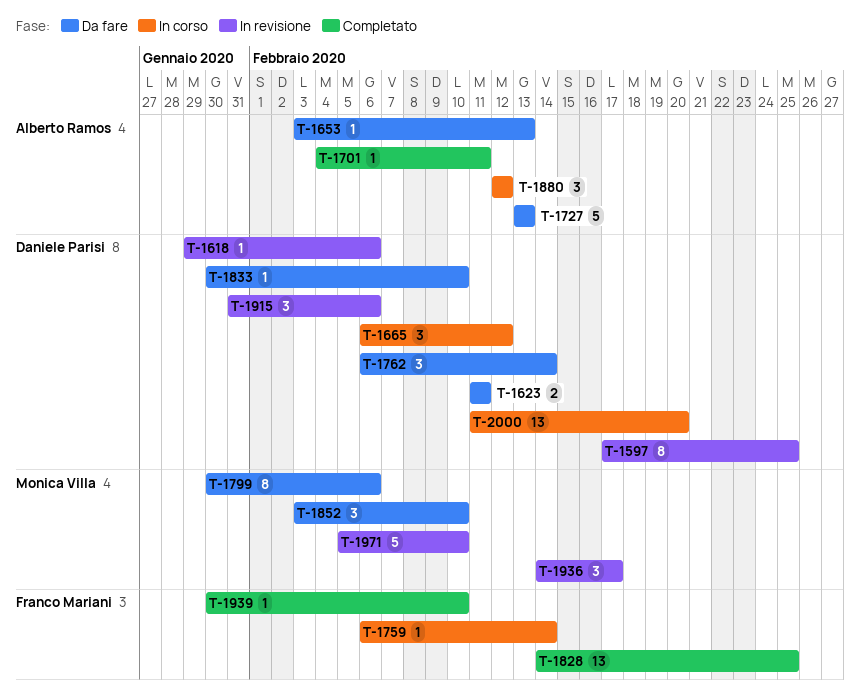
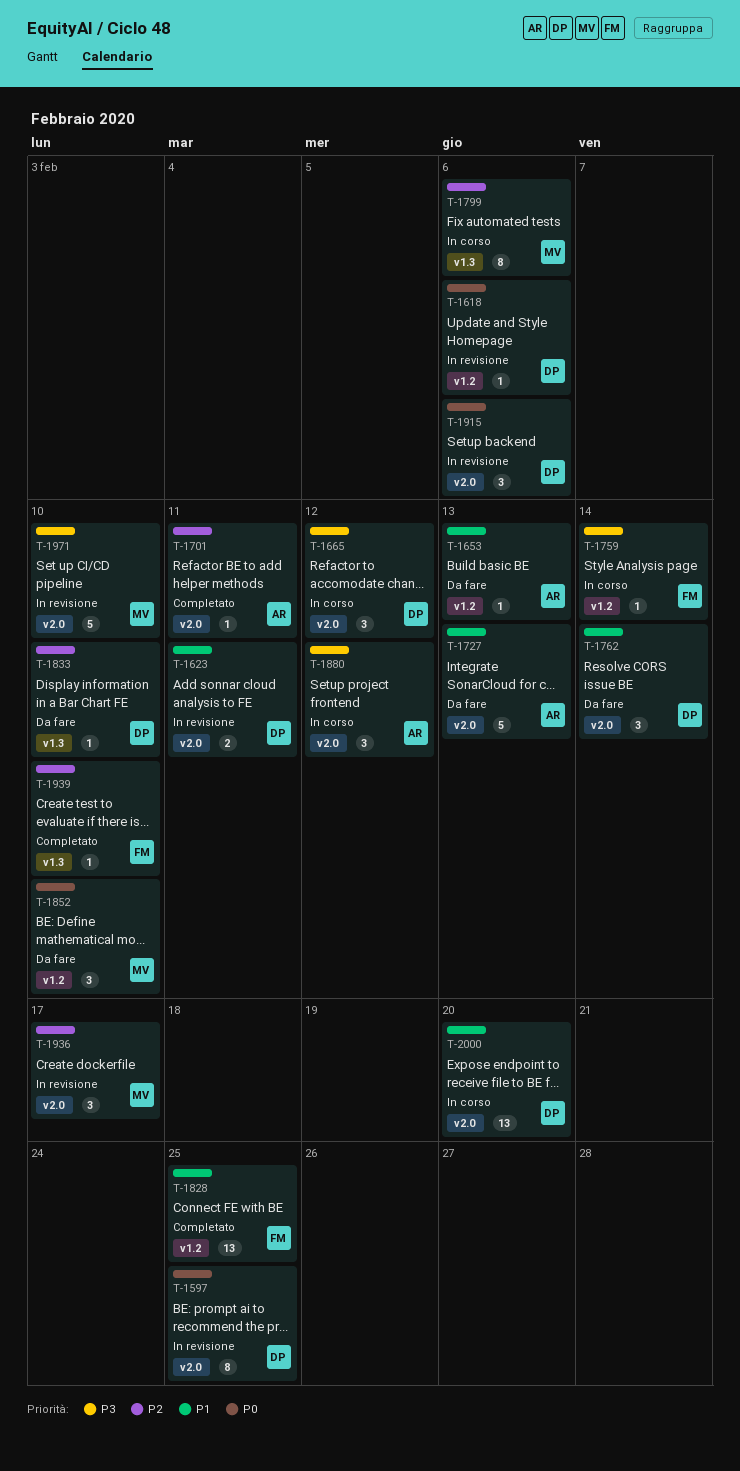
T-1623, status: Da fare -> In revisione
T-1799, status: Da fare -> In corso

